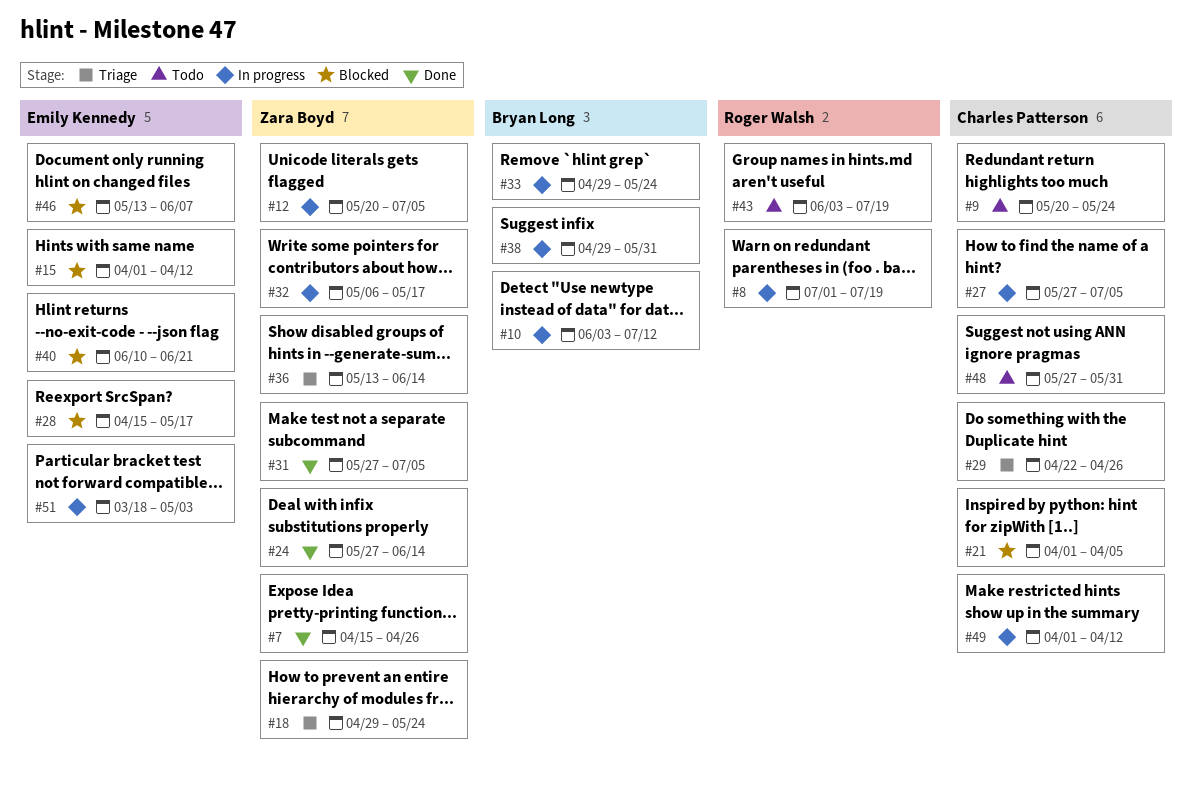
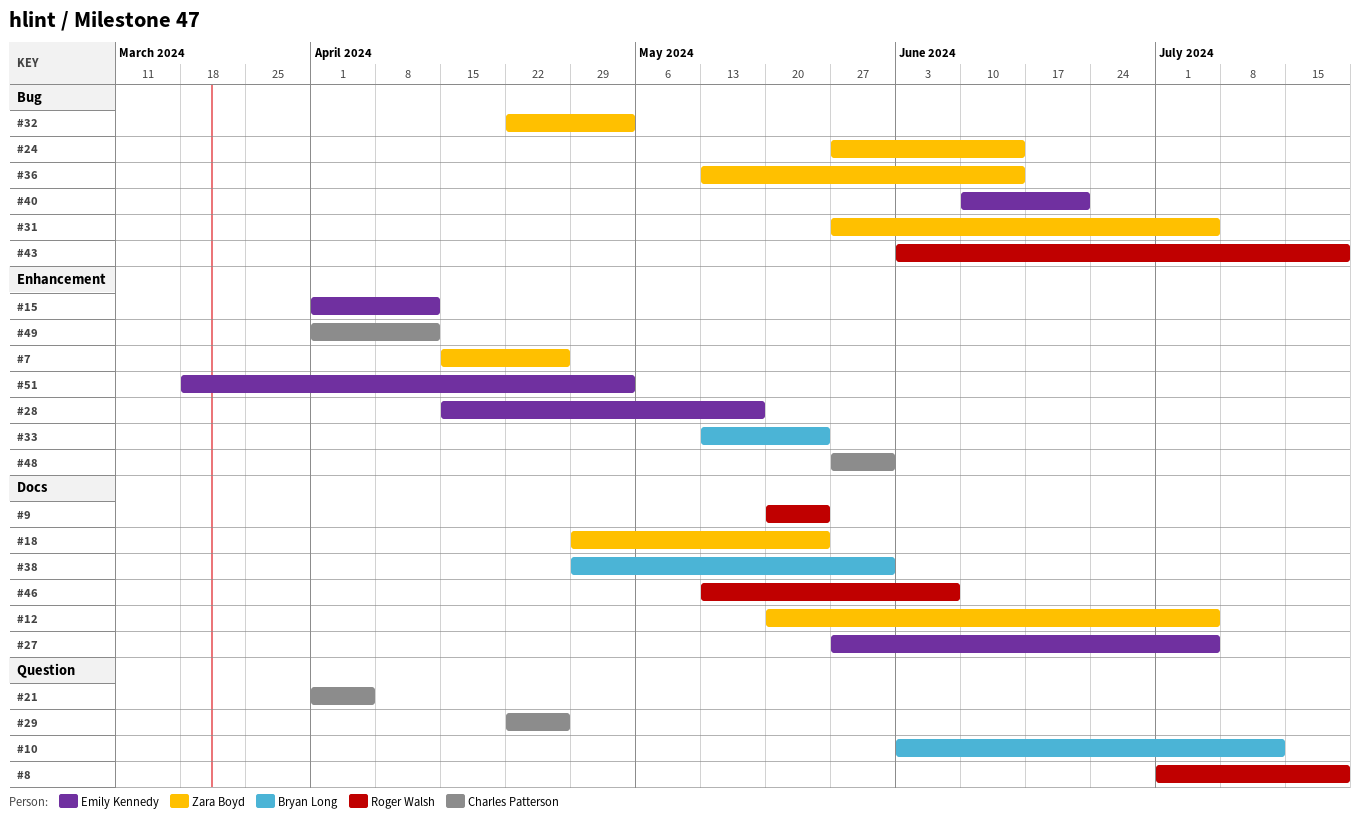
#9, owner: Charles Patterson -> Roger Walsh
#27, owner: Charles Patterson -> Emily Kennedy
#32, start: May 6 -> Apr 22
#32, due: May 17 -> May 3
#33, start: Apr 29 -> May 13
#46, owner: Emily Kennedy -> Roger Walsh

